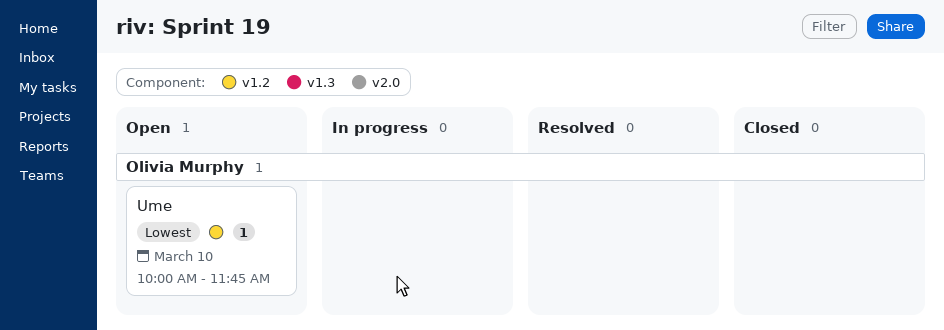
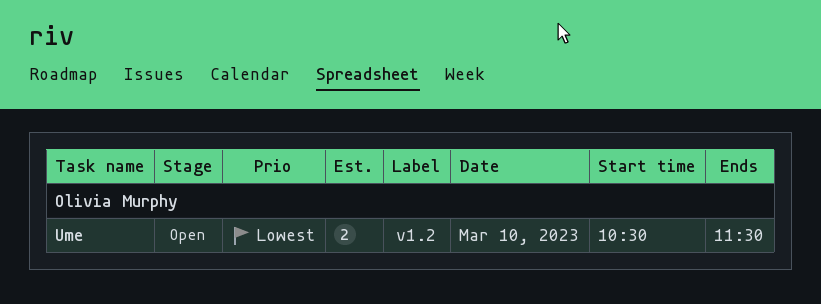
Ume, estimate: 1 -> 2
Ume, begins: 10:00 -> 10:30
Ume, ends: 11:45 -> 11:30

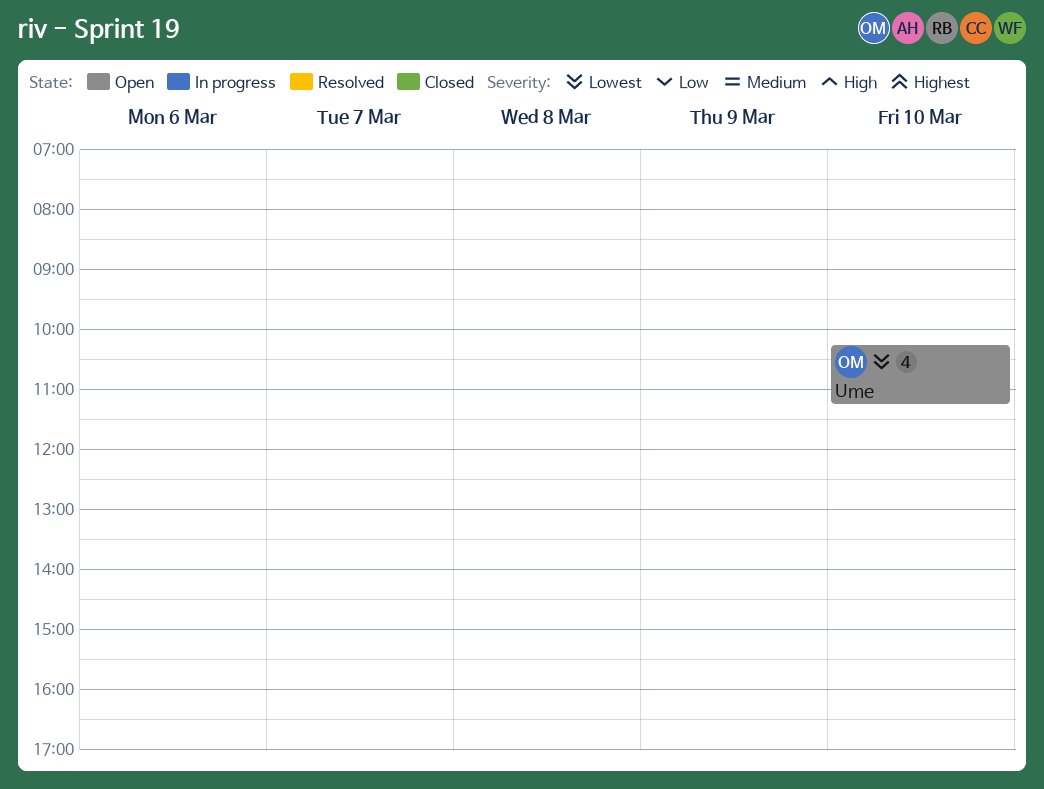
Ume, estimate: 2 -> 4
Ume, begins: 10:30 -> 10:15
Ume, ends: 11:30 -> 11:15

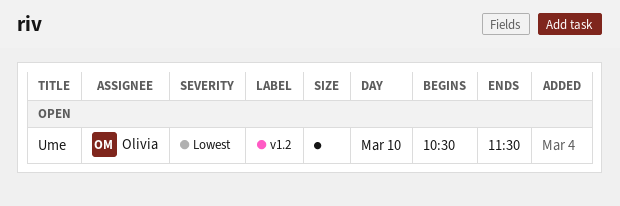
Ume, estimate: 4 -> 1
Ume, begins: 10:15 -> 10:30
Ume, ends: 11:15 -> 11:30

